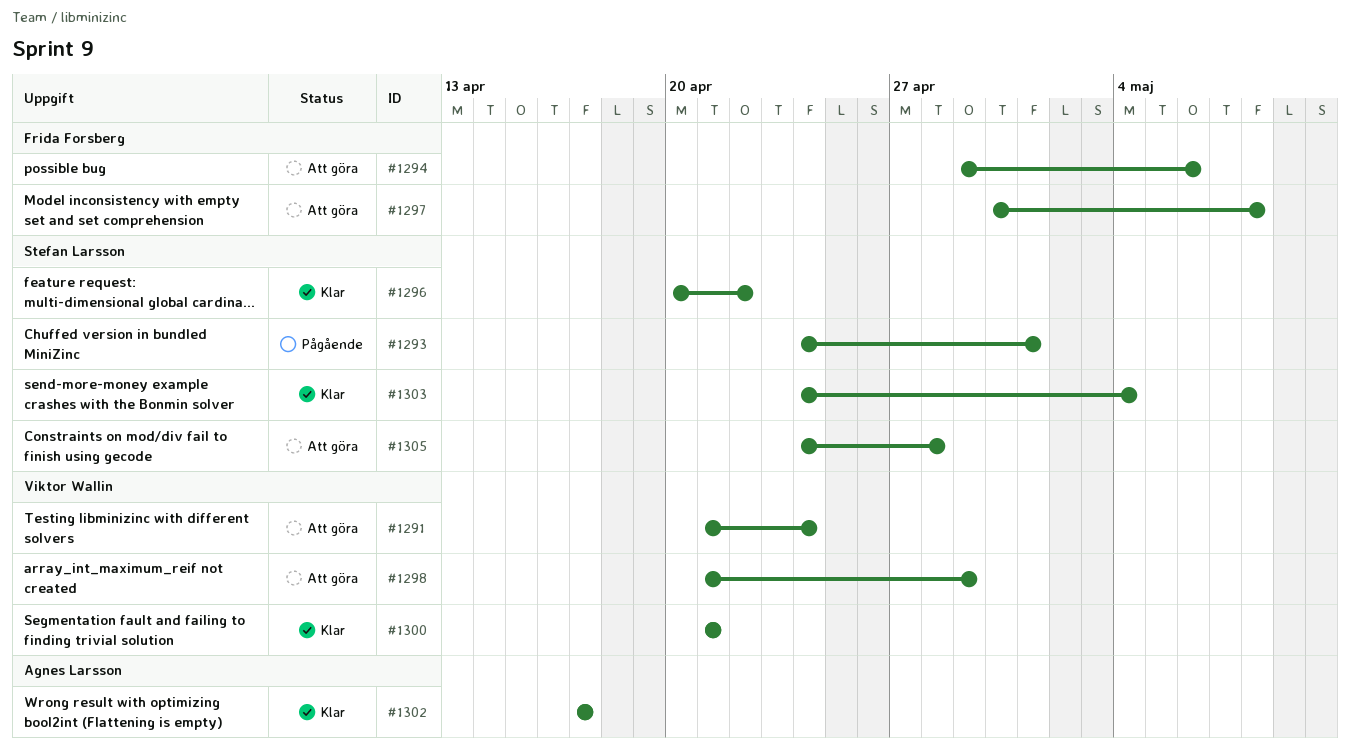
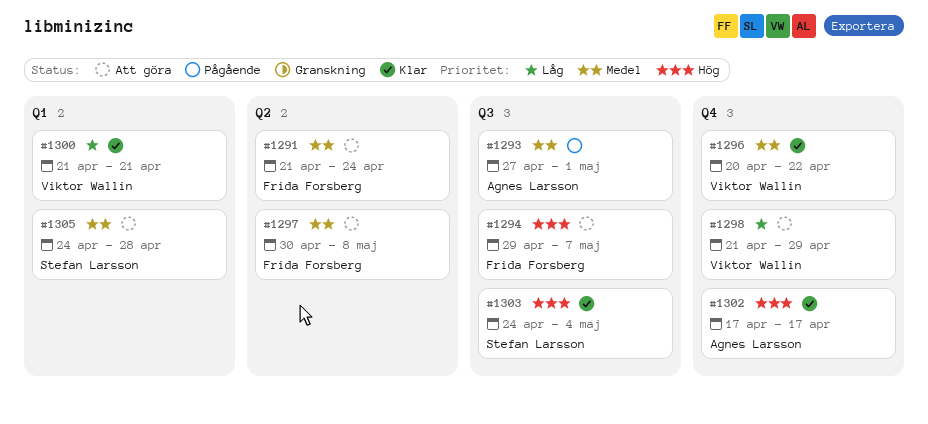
#1291, owner: Viktor Wallin -> Frida Forsberg
#1293, owner: Stefan Larsson -> Agnes Larsson
#1293, start: Apr 24 -> Apr 27
#1294, due: May 6 -> May 7
#1296, owner: Stefan Larsson -> Viktor Wallin

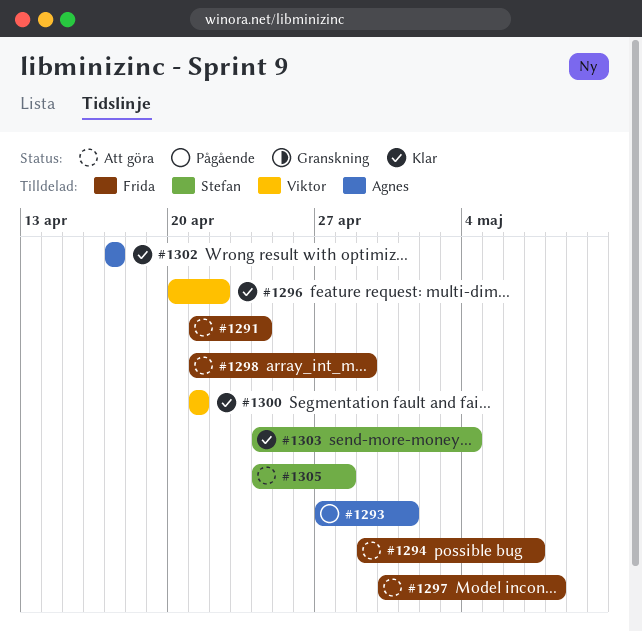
#1298, owner: Viktor Wallin -> Frida Forsberg

